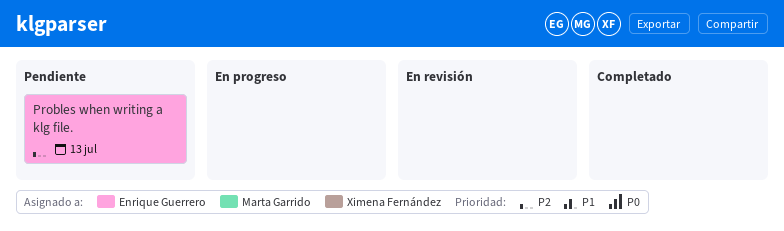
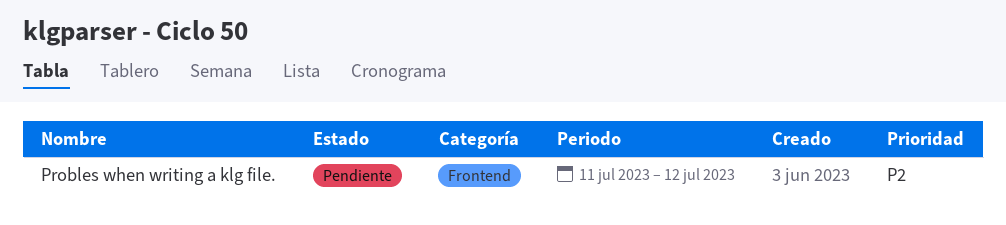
Probles when writing a klg file., due: Jul 13 -> Jul 12

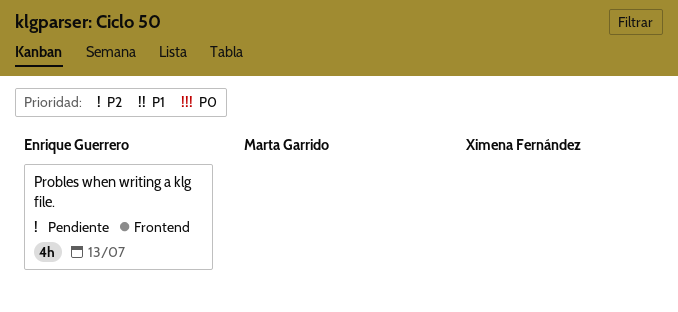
Probles when writing a klg file., due: Jul 12 -> Jul 13

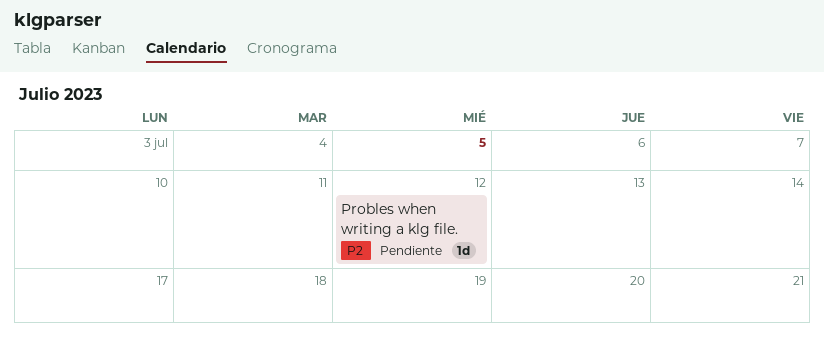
Probles when writing a klg file., estimate: 4h -> 1d
Probles when writing a klg file., due: Jul 13 -> Jul 12

